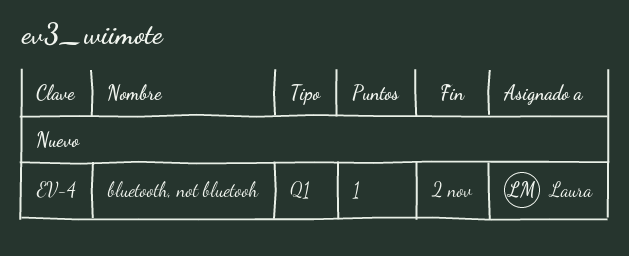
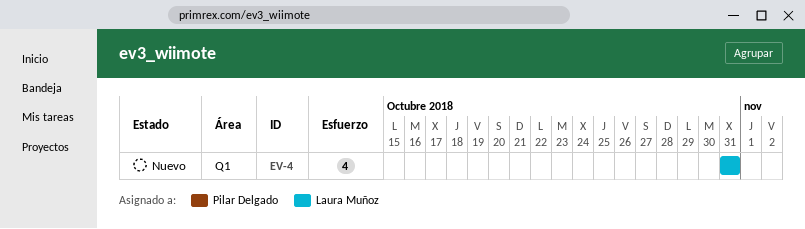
EV-4, estimate: 1 -> 4
EV-4, due: Nov 2 -> Oct 31

